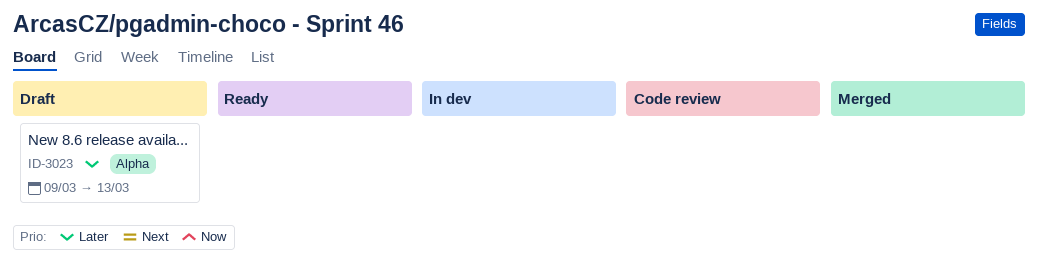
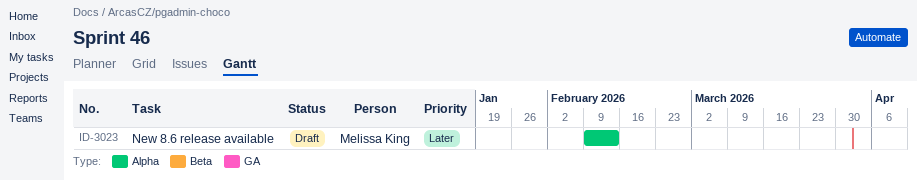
ID-3023, start: Mar 9 -> Feb 9
ID-3023, due: Mar 13 -> Feb 13

